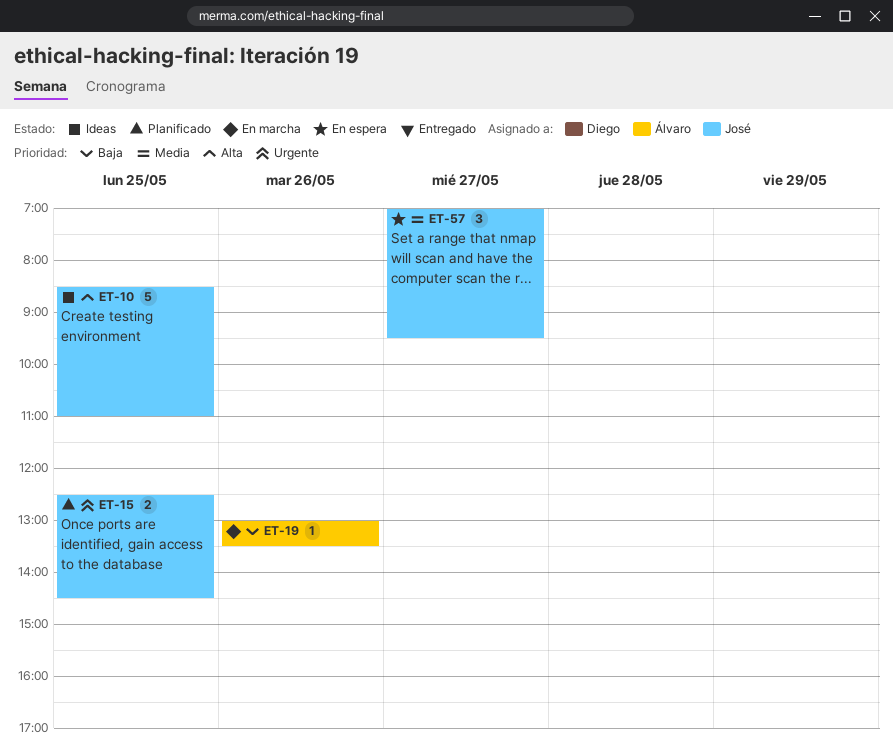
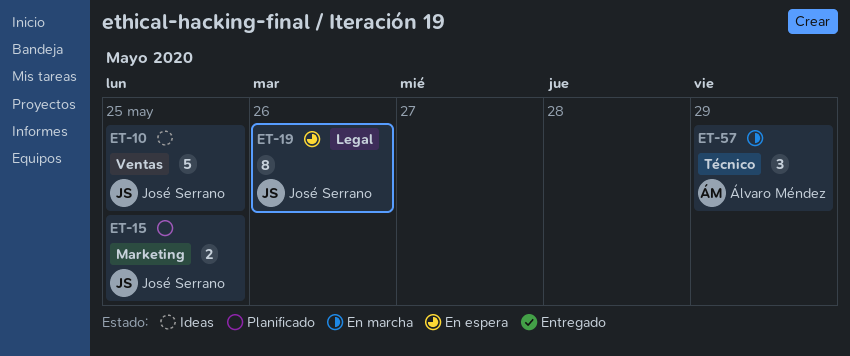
ET-19, status: En marcha -> En espera
ET-19, owner: Álvaro Méndez -> José Serrano
ET-19, estimate: 1 -> 8
ET-57, status: En espera -> En marcha
ET-57, owner: José Serrano -> Álvaro Méndez
ET-57, day: May 27 -> May 29

